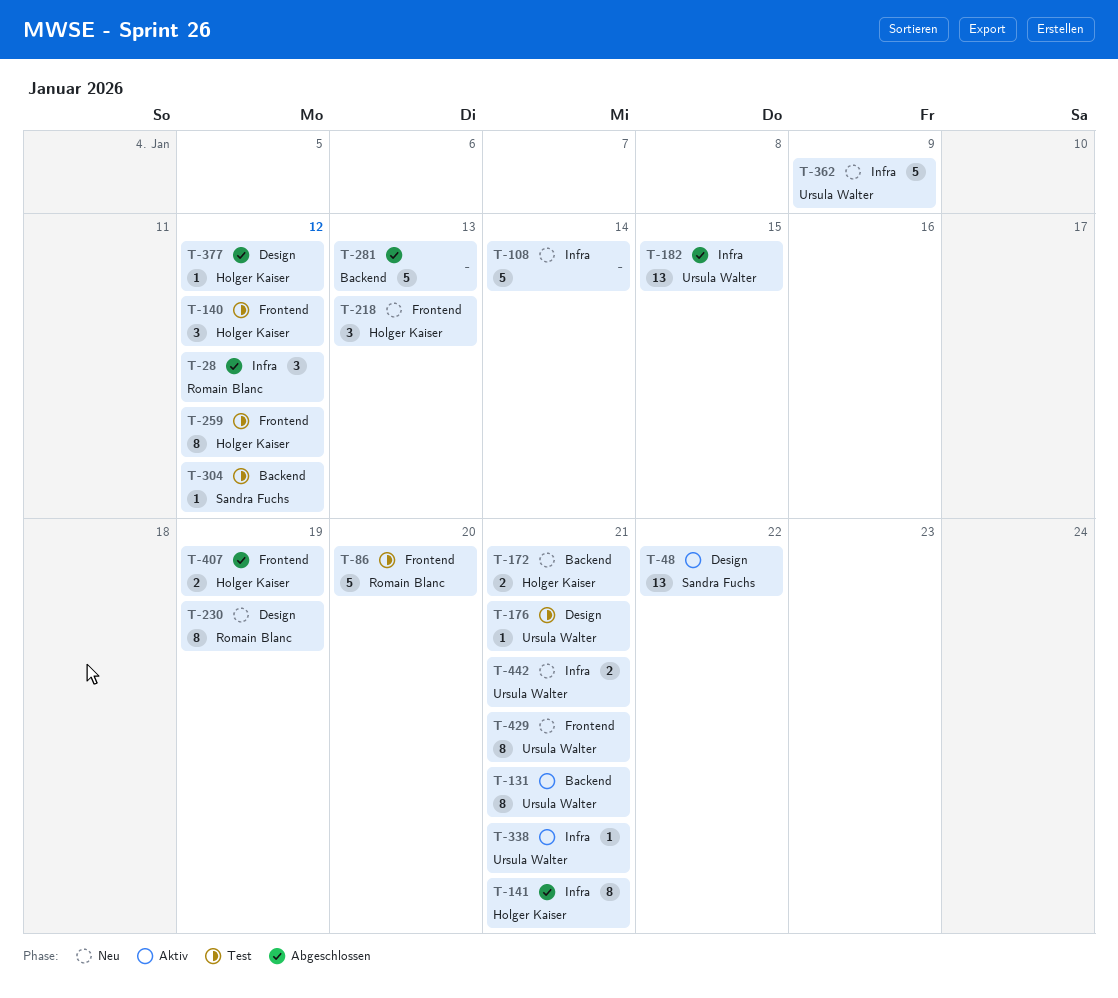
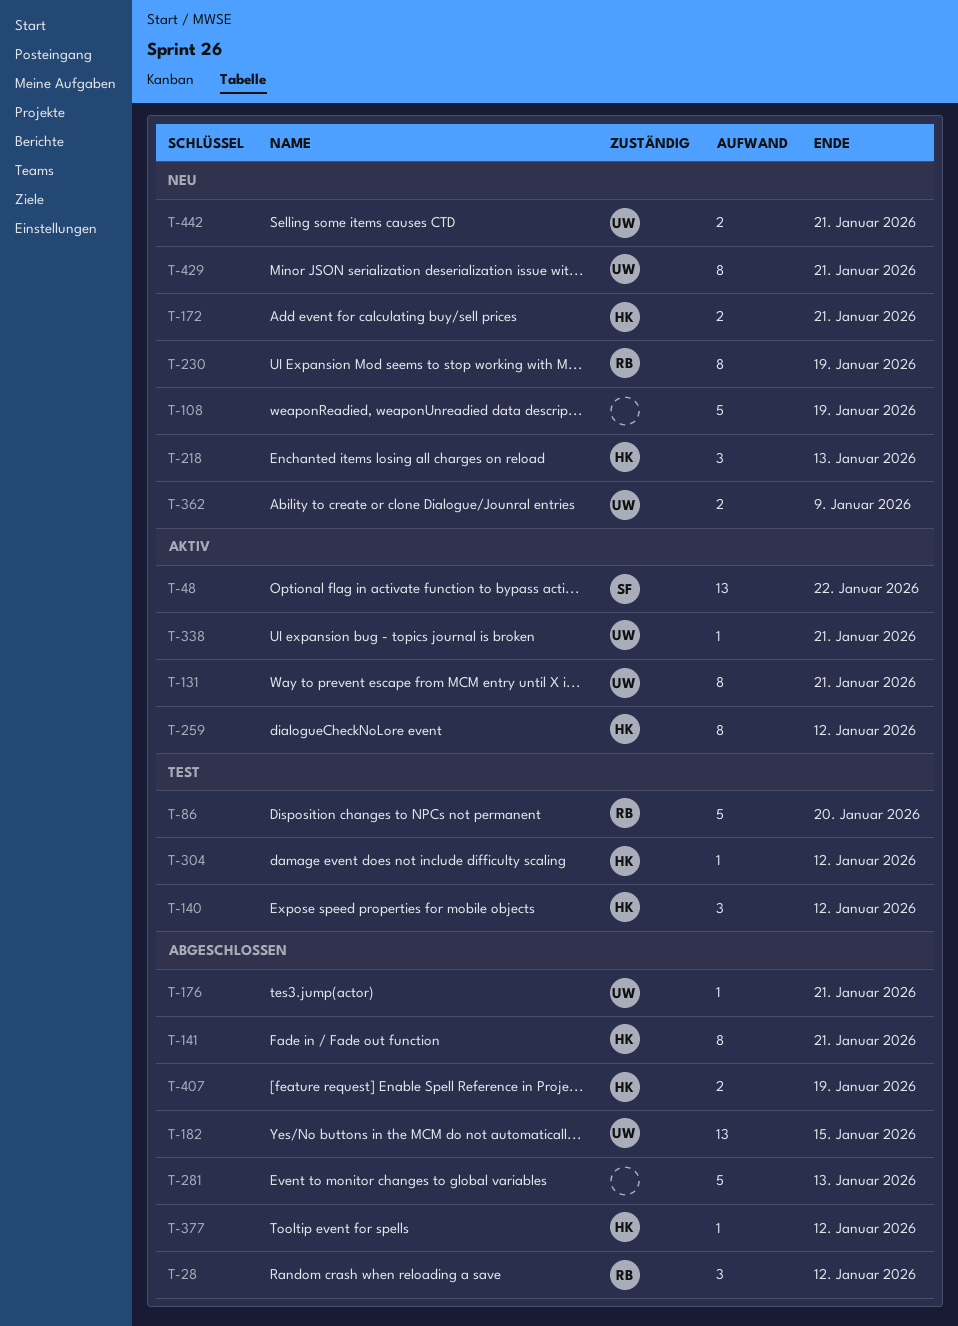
T-108, due: Jan 14 -> Jan 19
T-176, status: Test -> Abgeschlossen
T-259, status: Test -> Aktiv
T-304, owner: Sandra Fuchs -> Holger Kaiser
T-362, estimate: 5 -> 2

